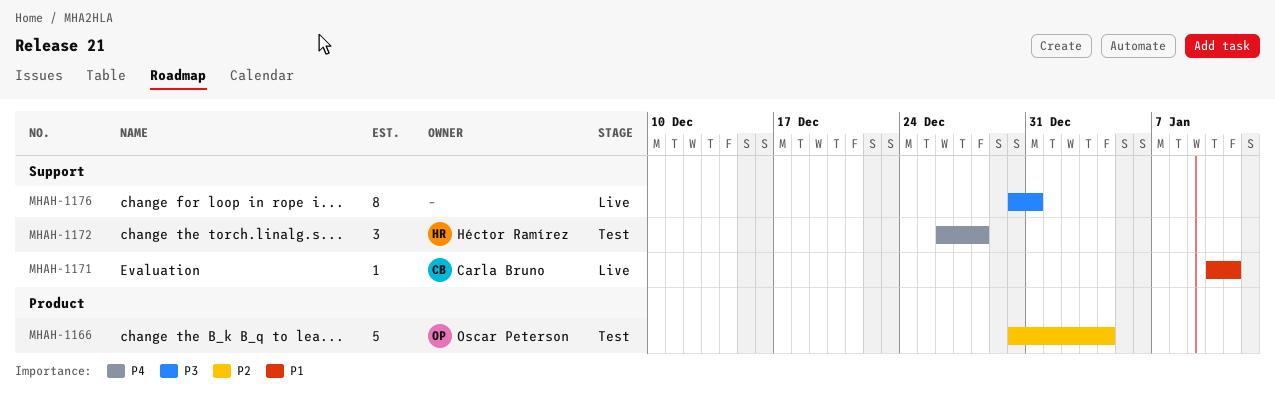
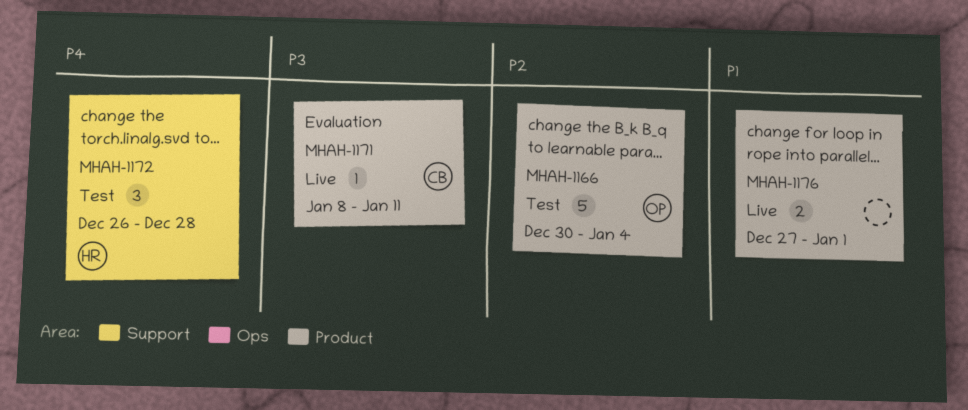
MHAH-1171, priority: P1 -> P3
MHAH-1171, label: Support -> Product
MHAH-1171, start: Jan 10 -> Jan 8
MHAH-1176, priority: P3 -> P1
MHAH-1176, label: Support -> Product
MHAH-1176, estimate: 8 -> 2
MHAH-1176, start: Dec 30 -> Dec 27
MHAH-1176, due: Dec 31 -> Jan 1

